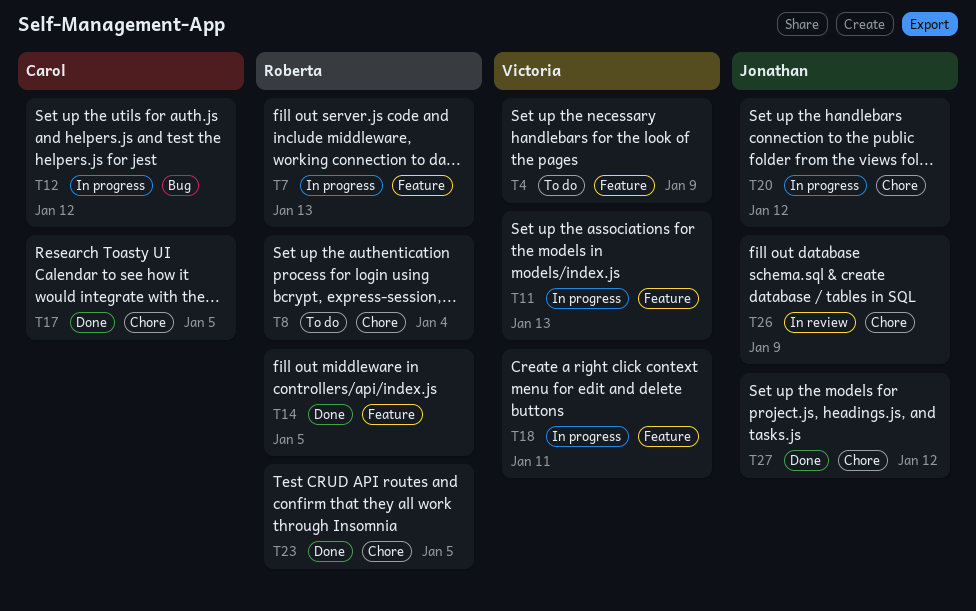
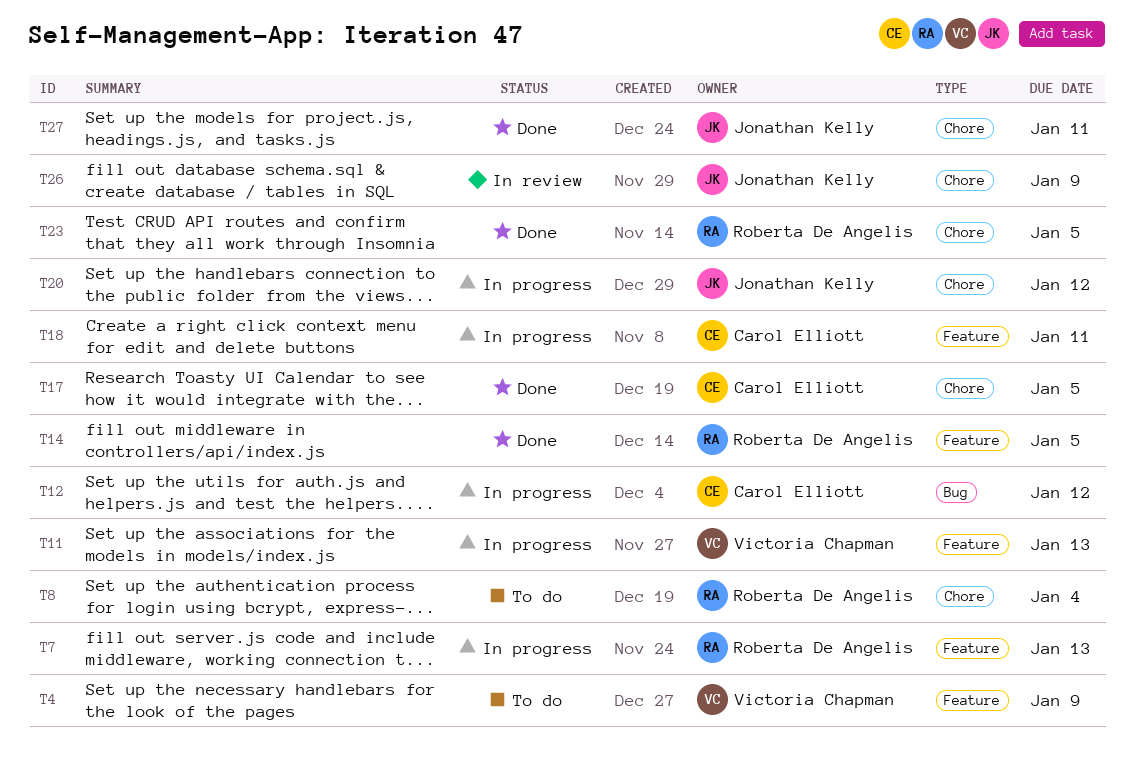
T18, owner: Victoria Chapman -> Carol Elliott
T27, due: Jan 12 -> Jan 11

